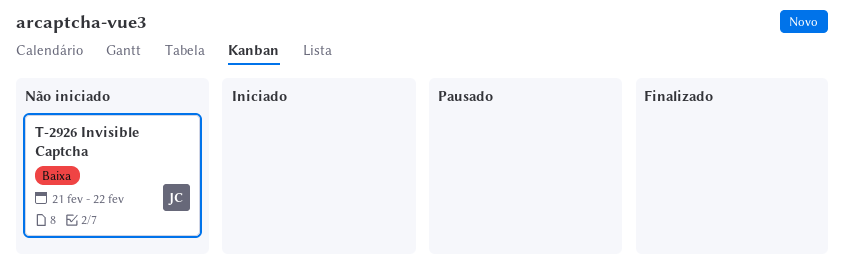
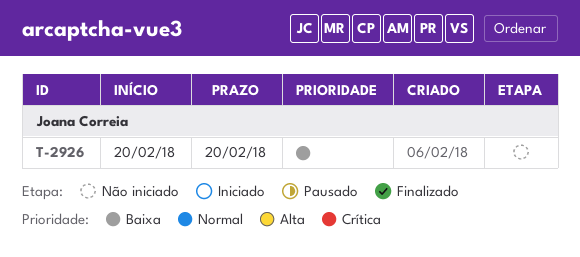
T-2926, start: Feb 21 -> Feb 20
T-2926, due: Feb 22 -> Feb 20

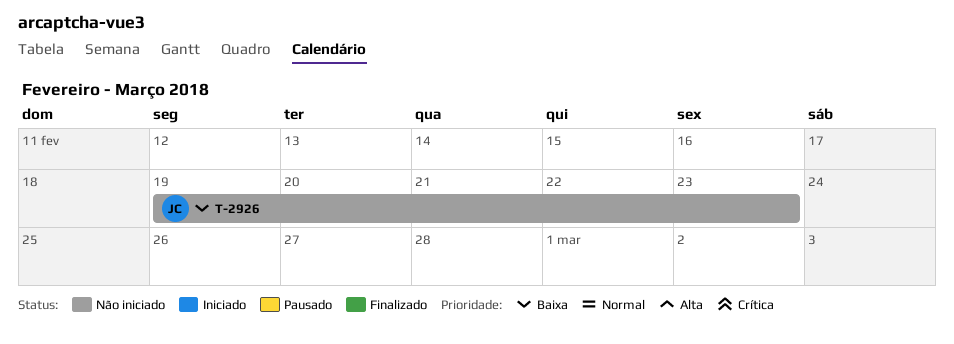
T-2926, start: Feb 20 -> Feb 19
T-2926, due: Feb 20 -> Feb 23

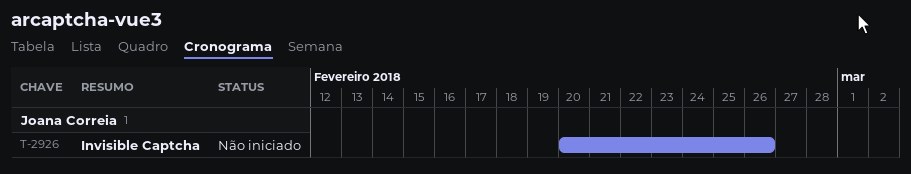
T-2926, start: Feb 19 -> Feb 20
T-2926, due: Feb 23 -> Feb 26

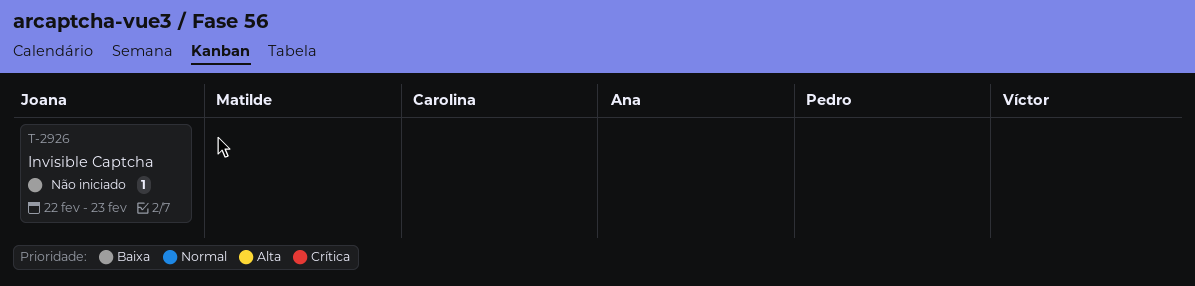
T-2926, start: Feb 20 -> Feb 22
T-2926, due: Feb 26 -> Feb 23

